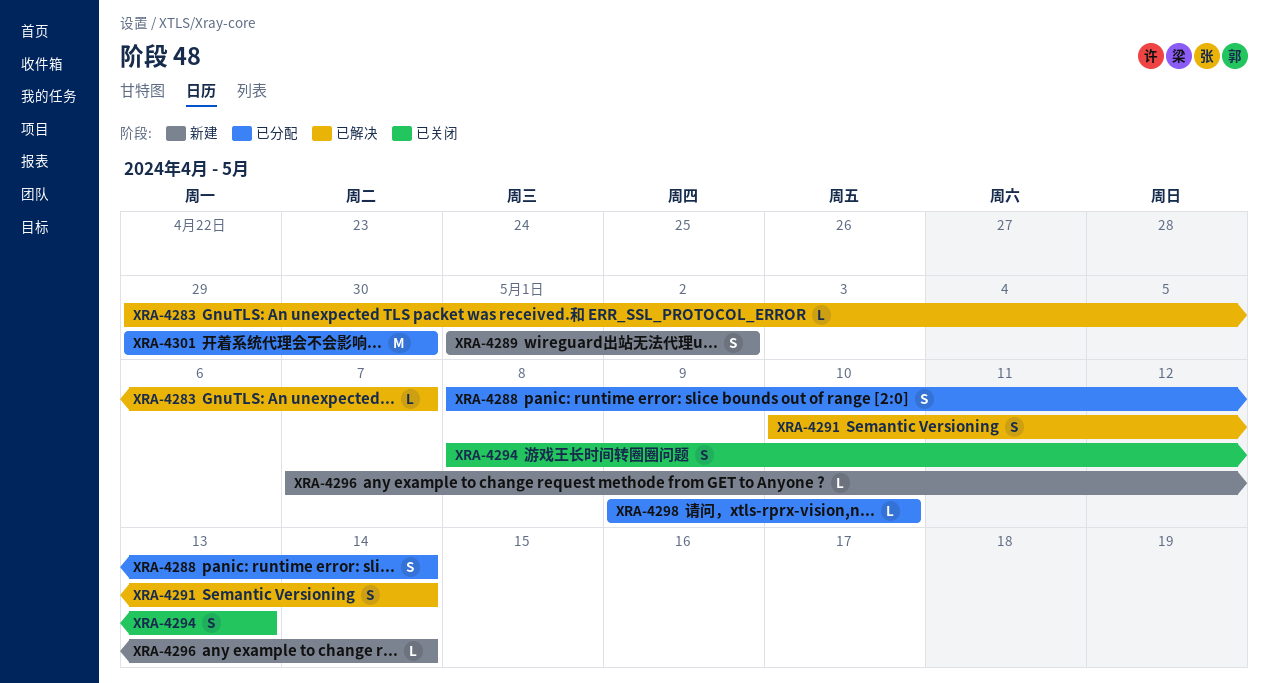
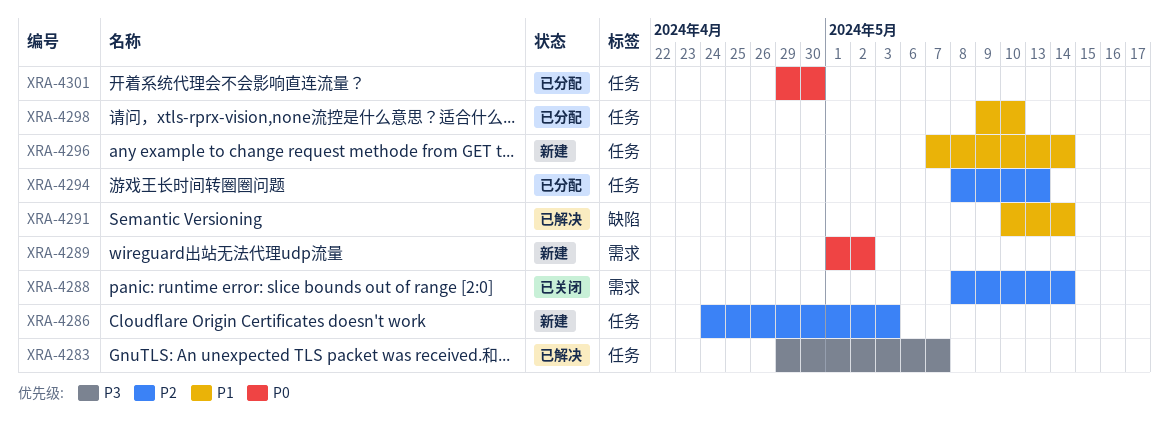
XRA-4286: none -> present
XRA-4288, status: 已分配 -> 已关闭
XRA-4294, status: 已关闭 -> 已分配

